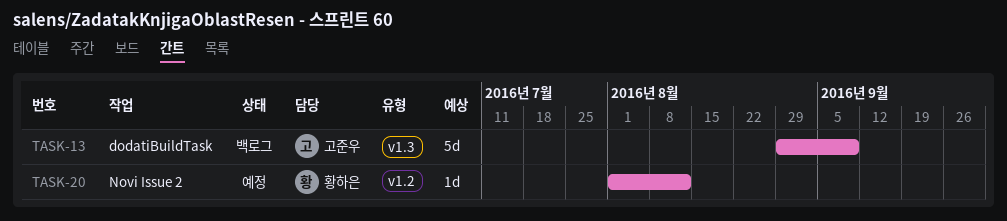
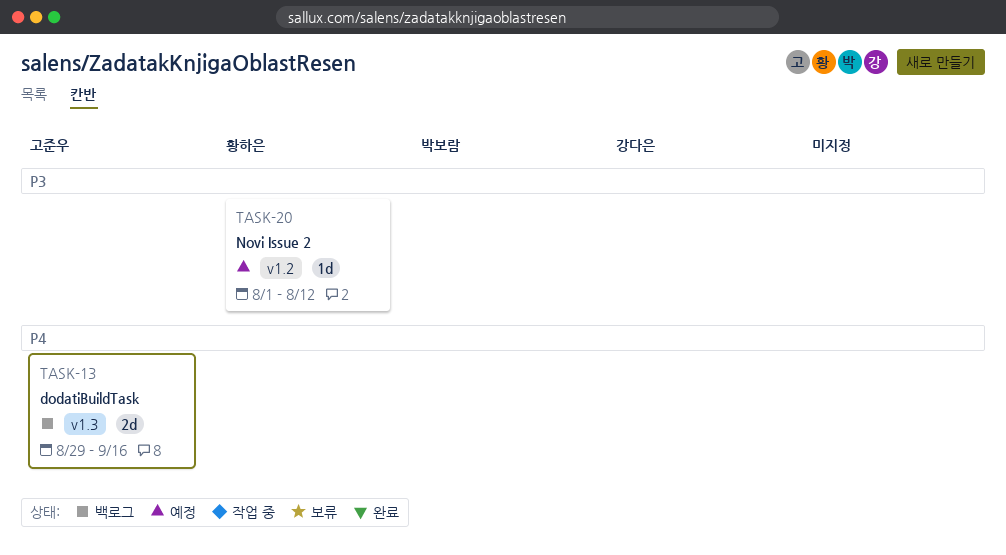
TASK-13, estimate: 5d -> 2d
TASK-13, due: Sep 9 -> Sep 16

